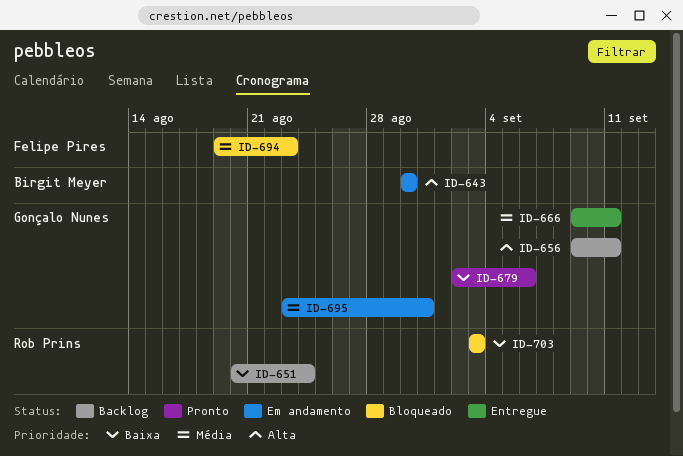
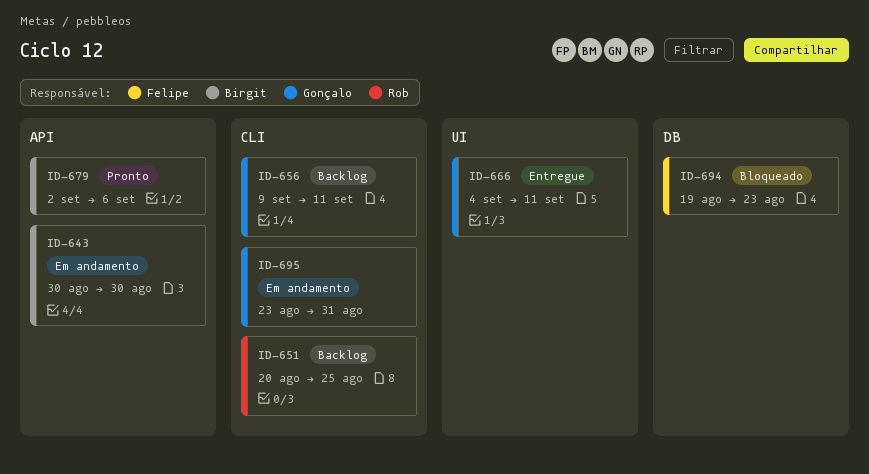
ID-651, due: Aug 24 -> Aug 25
ID-666, start: Sep 9 -> Sep 4
ID-679, owner: Gonçalo Nunes -> Birgit Meyer
ID-703: present -> none

